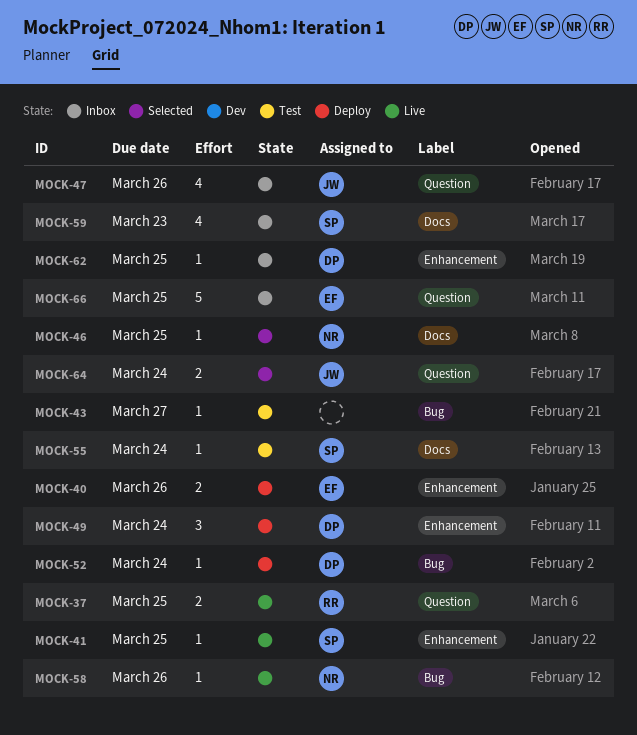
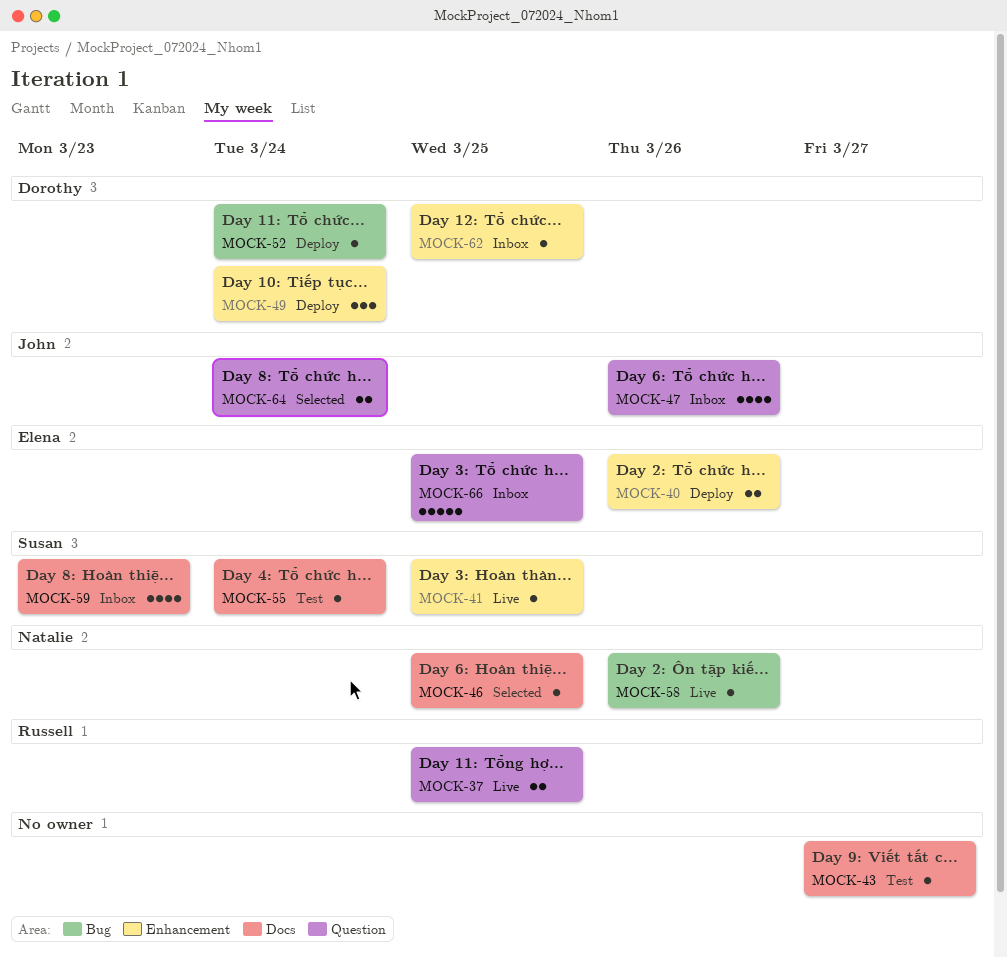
MOCK-43, label: Bug -> Docs

